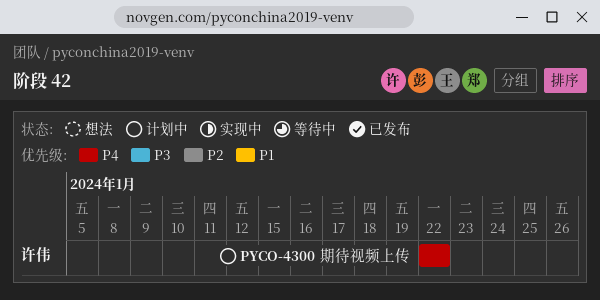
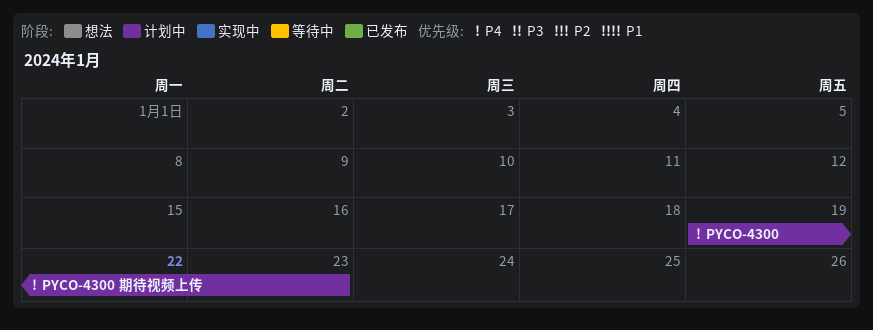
PYCO-4300, start: Jan 22 -> Jan 19
PYCO-4300, due: Jan 22 -> Jan 23

